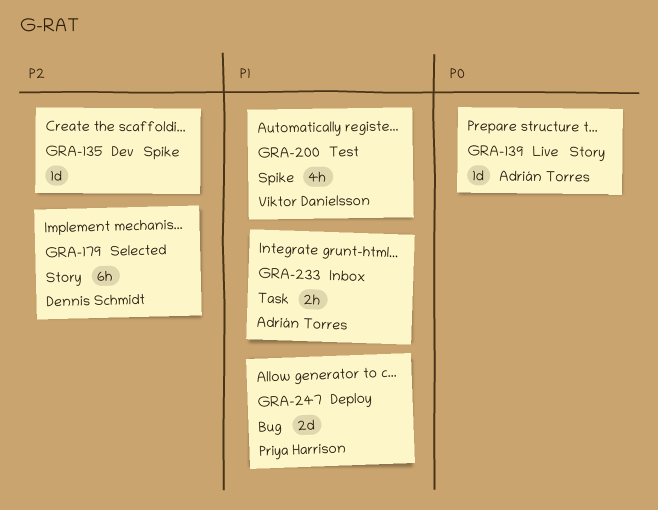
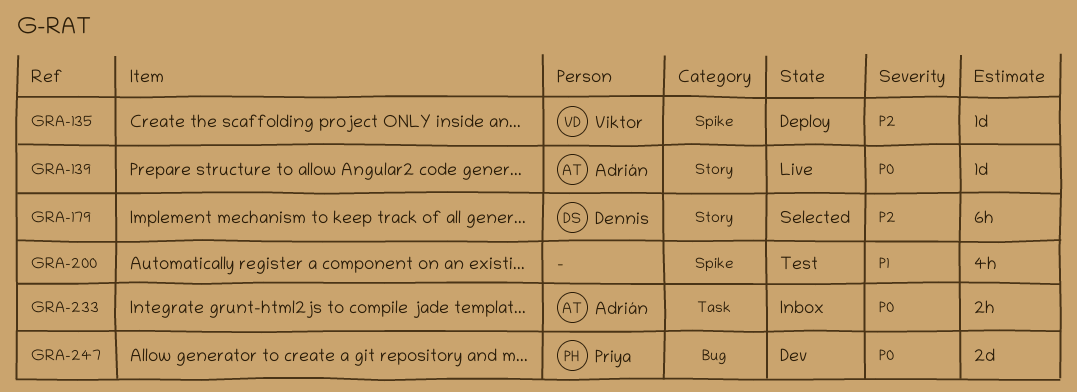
GRA-135, status: Dev -> Deploy
GRA-135, owner: none -> Viktor Danielsson
GRA-200, owner: Viktor Danielsson -> none
GRA-233, priority: P1 -> P0
GRA-247, status: Deploy -> Dev
GRA-247, priority: P1 -> P0

